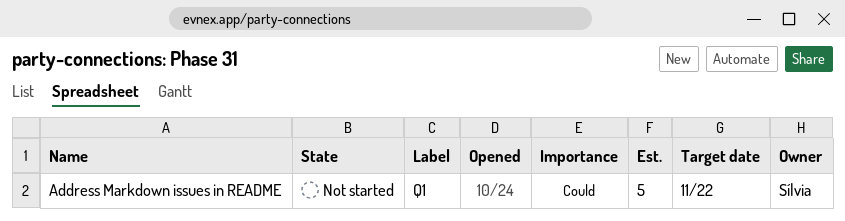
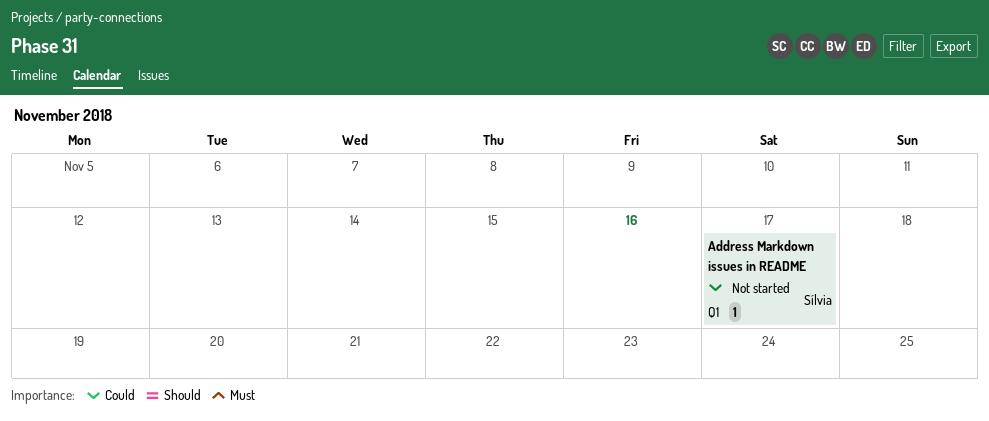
Address Markdown issues in README, estimate: 5 -> 1
Address Markdown issues in README, due: Nov 22 -> Nov 17

